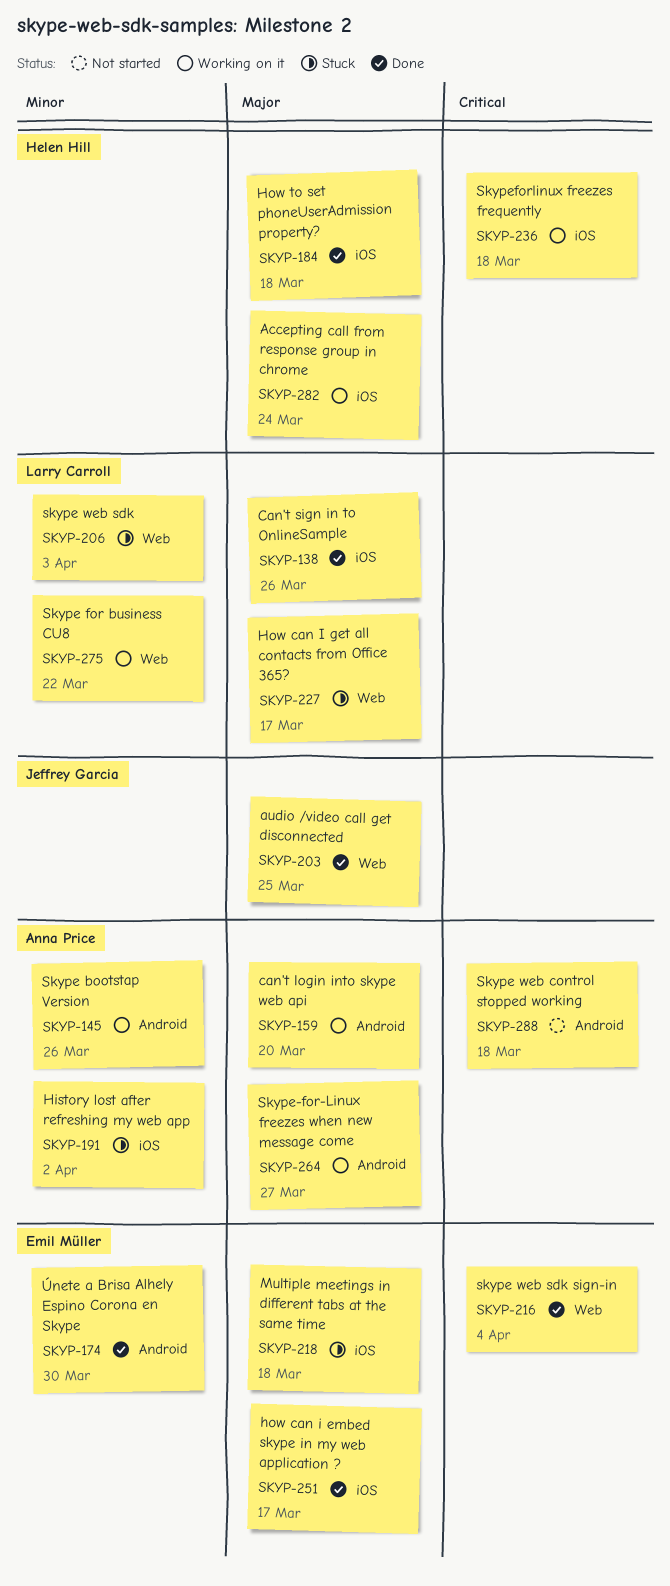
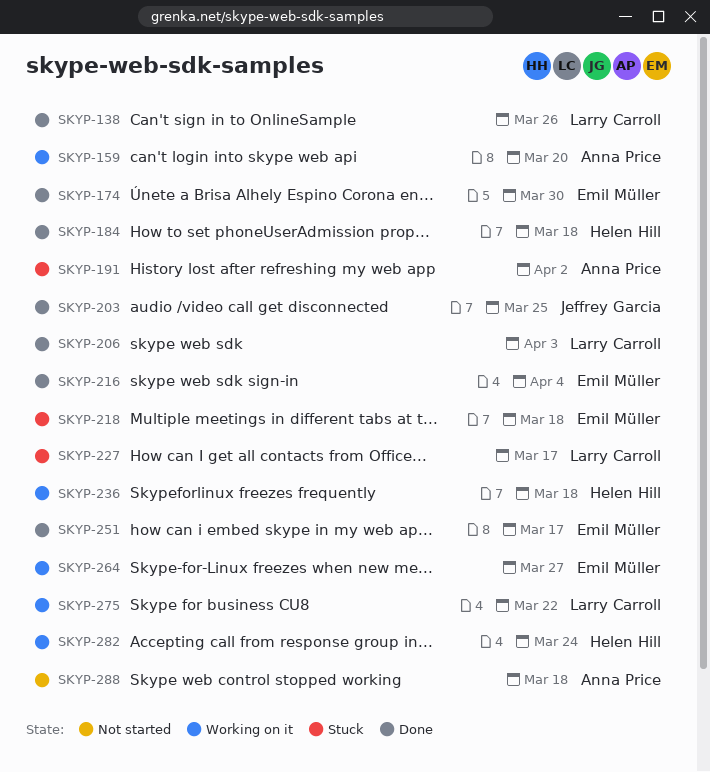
SKYP-145: present -> none
SKYP-206, status: Stuck -> Done
SKYP-264, owner: Anna Price -> Emil Müller

